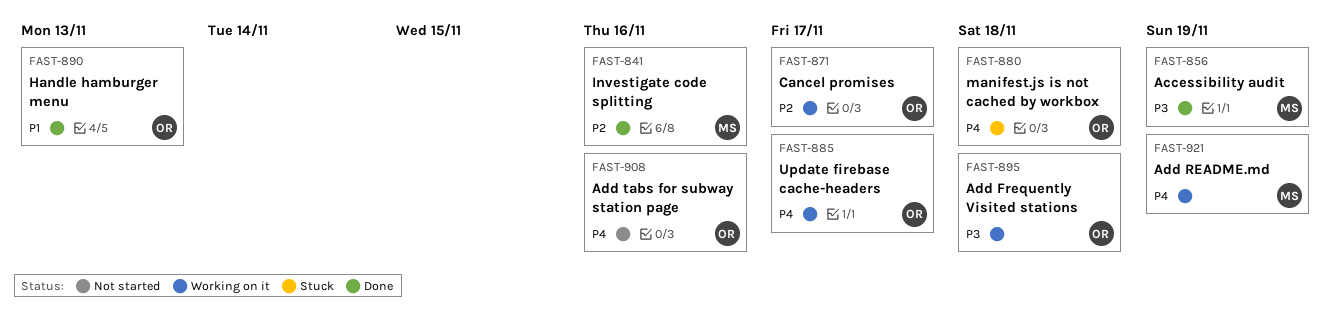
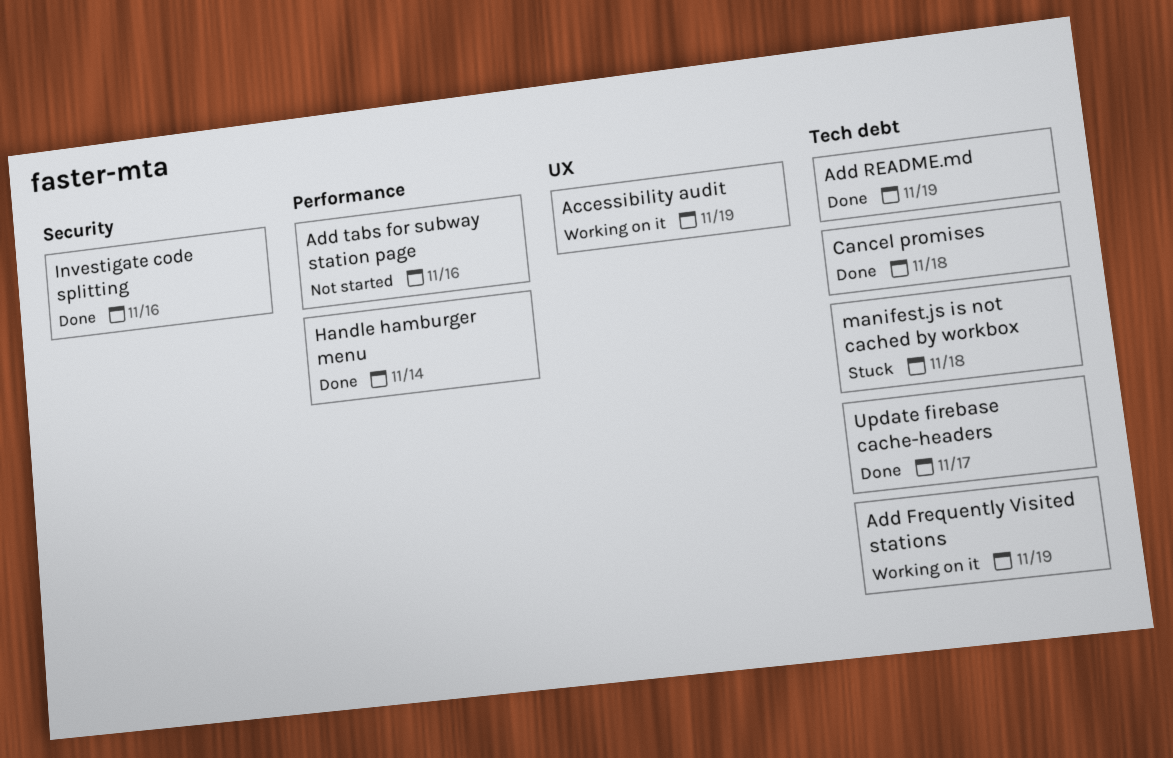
Accessibility audit, status: Done -> Working on it
Add Frequently Visited stations, due: Nov 18 -> Nov 19
Add README.md, status: Working on it -> Done
Cancel promises, status: Working on it -> Done
Cancel promises, due: Nov 17 -> Nov 18
Handle hamburger menu, due: Nov 13 -> Nov 14
Update firebase cache-headers, status: Working on it -> Done

